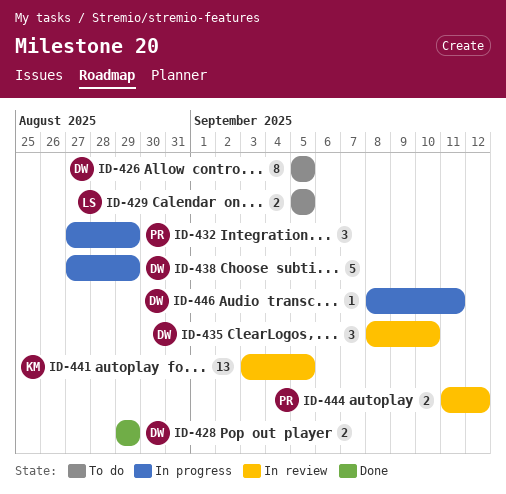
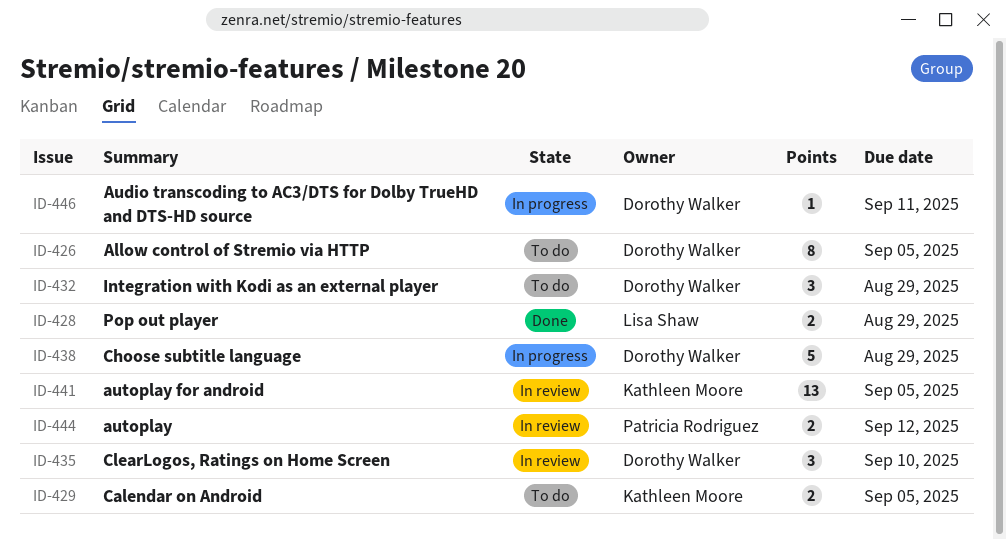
ID-428, owner: Dorothy Walker -> Lisa Shaw
ID-429, owner: Lisa Shaw -> Kathleen Moore
ID-432, status: In progress -> To do
ID-432, owner: Patricia Rodriguez -> Dorothy Walker

